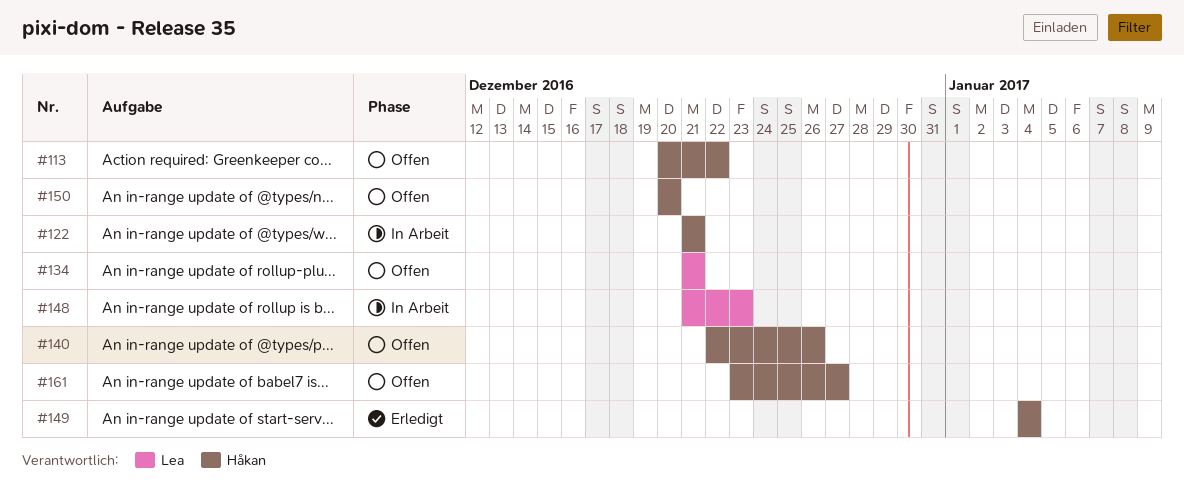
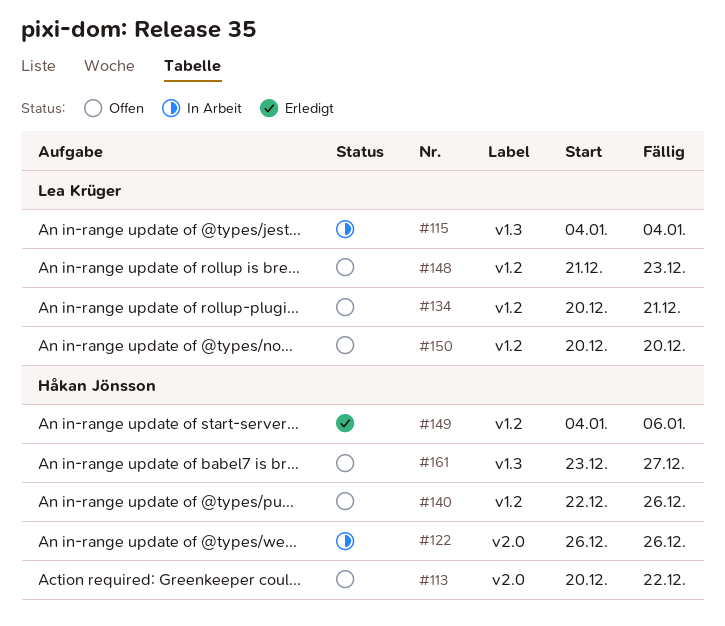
#115: none -> present
#122, start: Dec 21 -> Dec 26
#122, due: Dec 21 -> Dec 26
#134, start: Dec 21 -> Dec 20
#148, status: In Arbeit -> Offen
#149, due: Jan 4 -> Jan 6
#150, owner: Håkan Jönsson -> Lea Krüger

